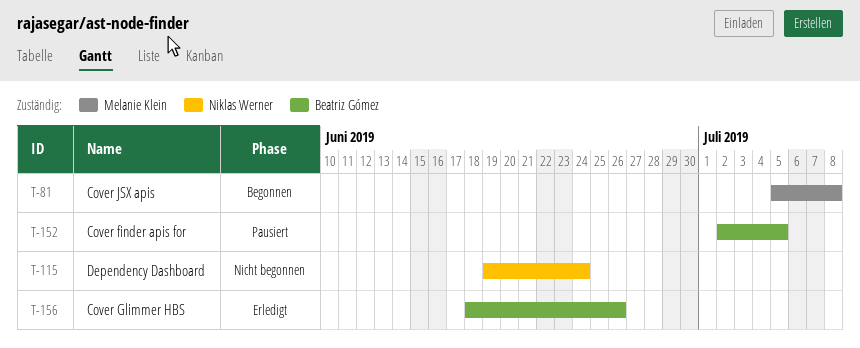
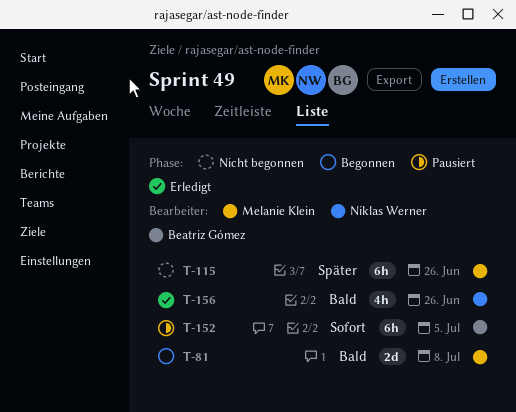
T-115, owner: Niklas Werner -> Melanie Klein
T-115, due: Jun 24 -> Jun 26
T-156, owner: Beatriz Gómez -> Niklas Werner

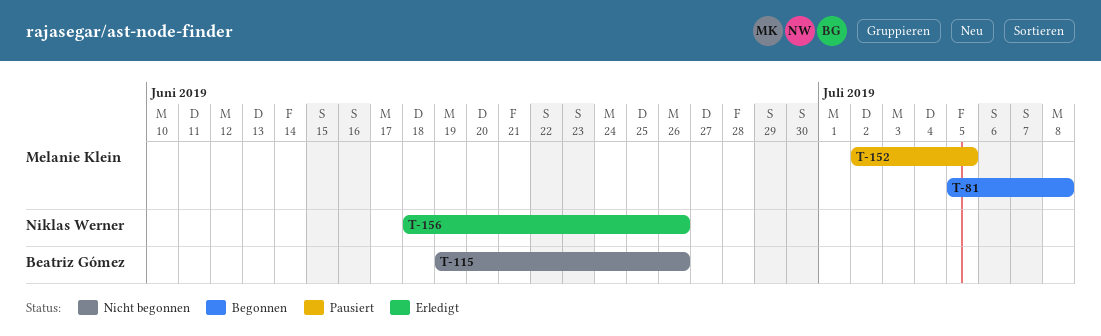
T-115, owner: Melanie Klein -> Beatriz Gómez
T-152, owner: Beatriz Gómez -> Melanie Klein

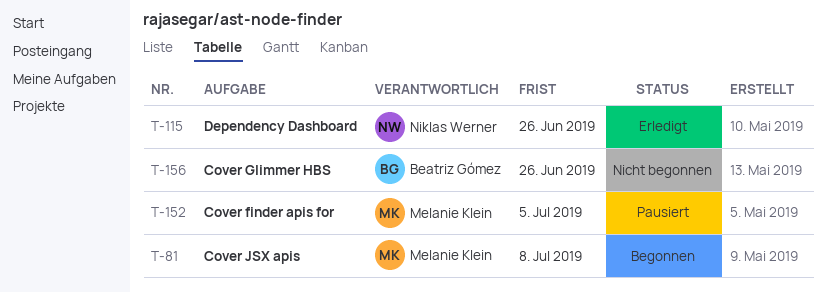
T-115, status: Nicht begonnen -> Erledigt
T-115, owner: Beatriz Gómez -> Niklas Werner
T-156, status: Erledigt -> Nicht begonnen
T-156, owner: Niklas Werner -> Beatriz Gómez

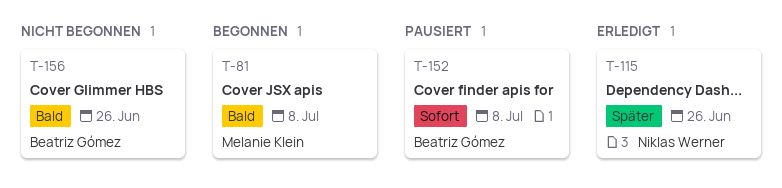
T-152, owner: Melanie Klein -> Beatriz Gómez
T-152, due: Jul 5 -> Jul 8

